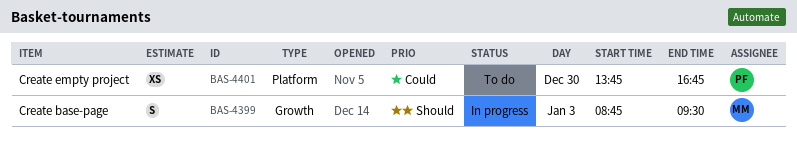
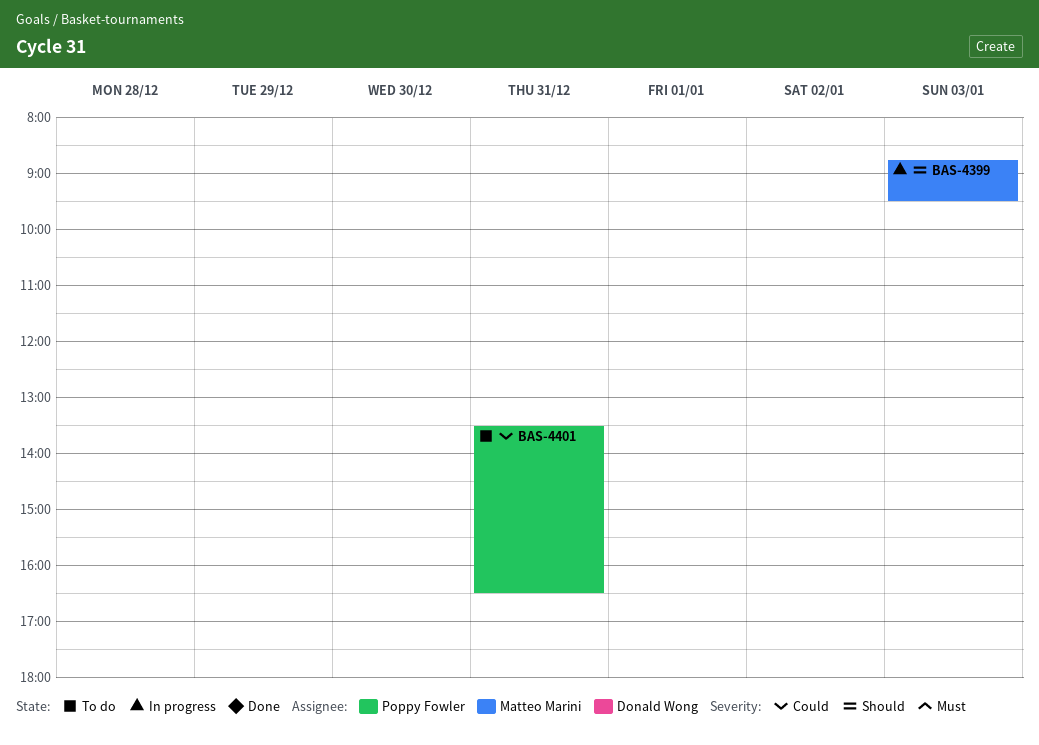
BAS-4401, day: Dec 30 -> Dec 31
BAS-4401, begins: 13:45 -> 13:30
BAS-4401, ends: 16:45 -> 16:30

